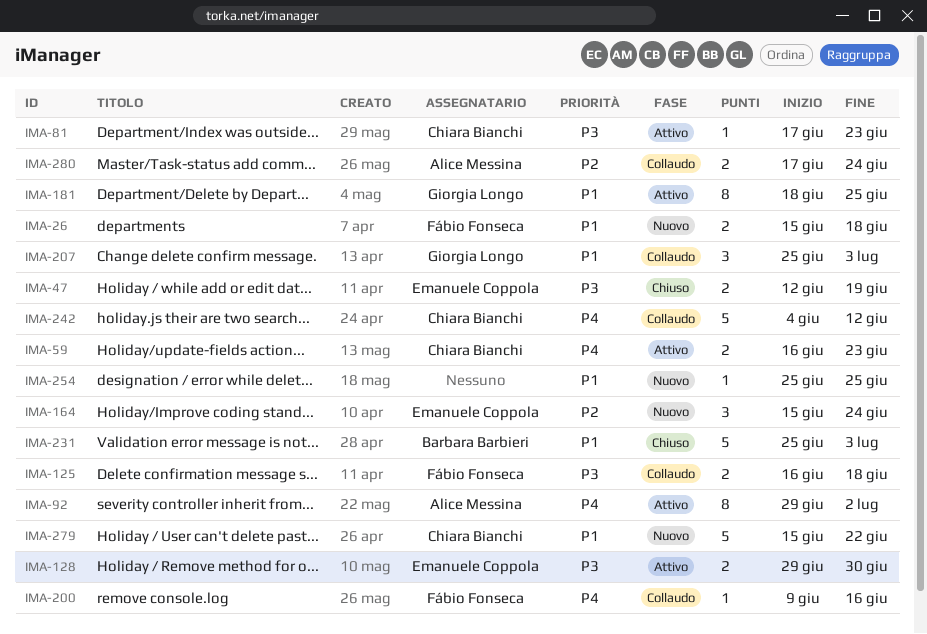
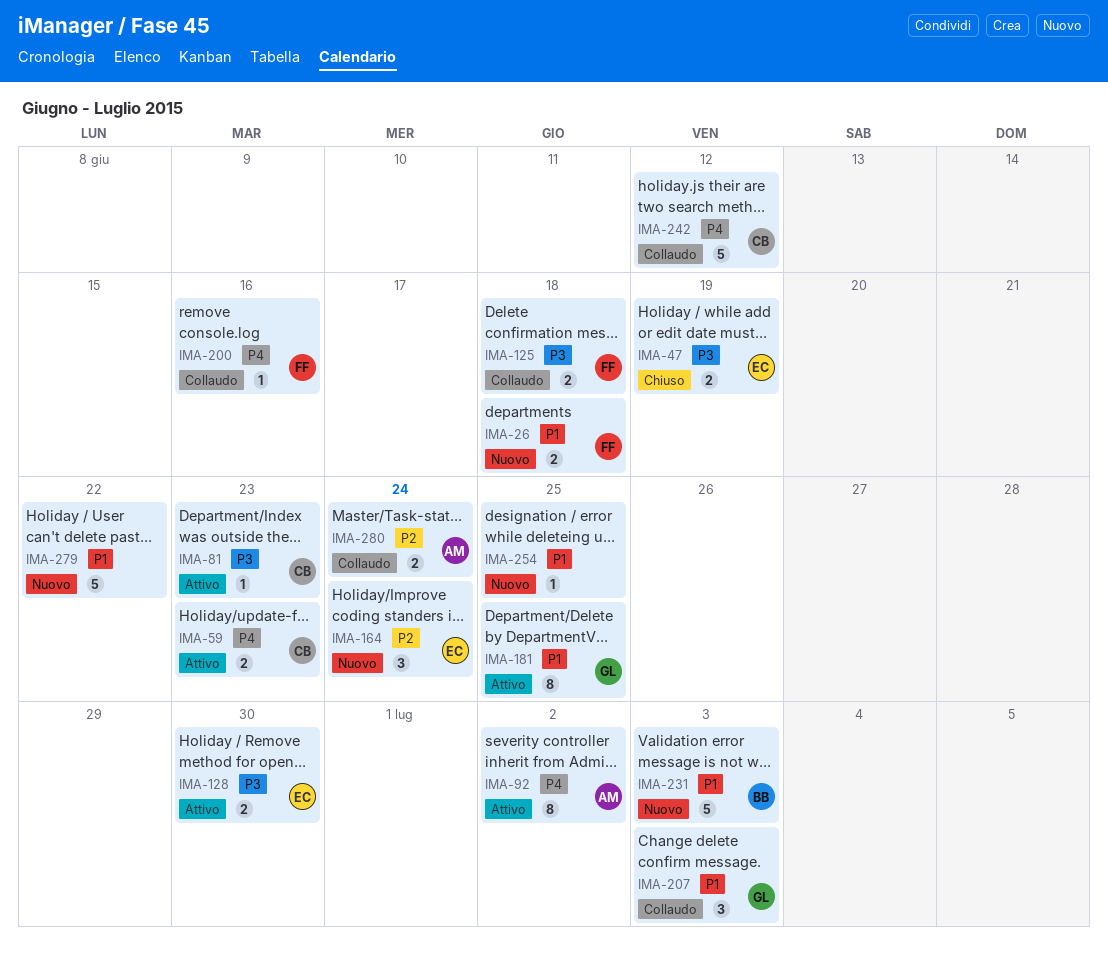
IMA-231, status: Chiuso -> Nuovo
IMA-279, owner: Chiara Bianchi -> none

